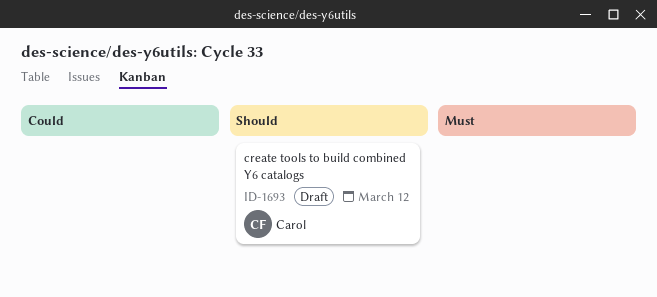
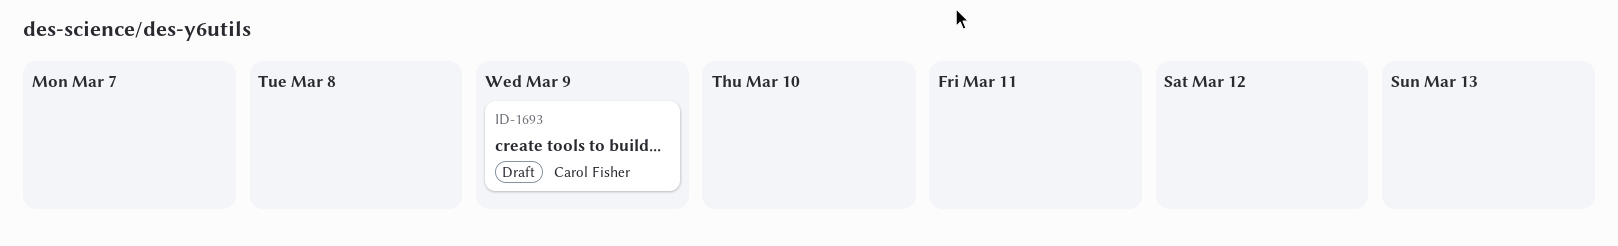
ID-1693, due: Mar 12 -> Mar 9

